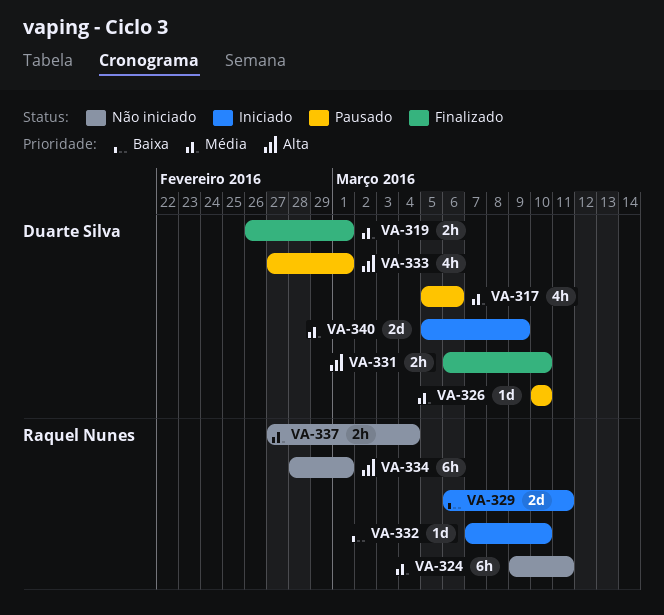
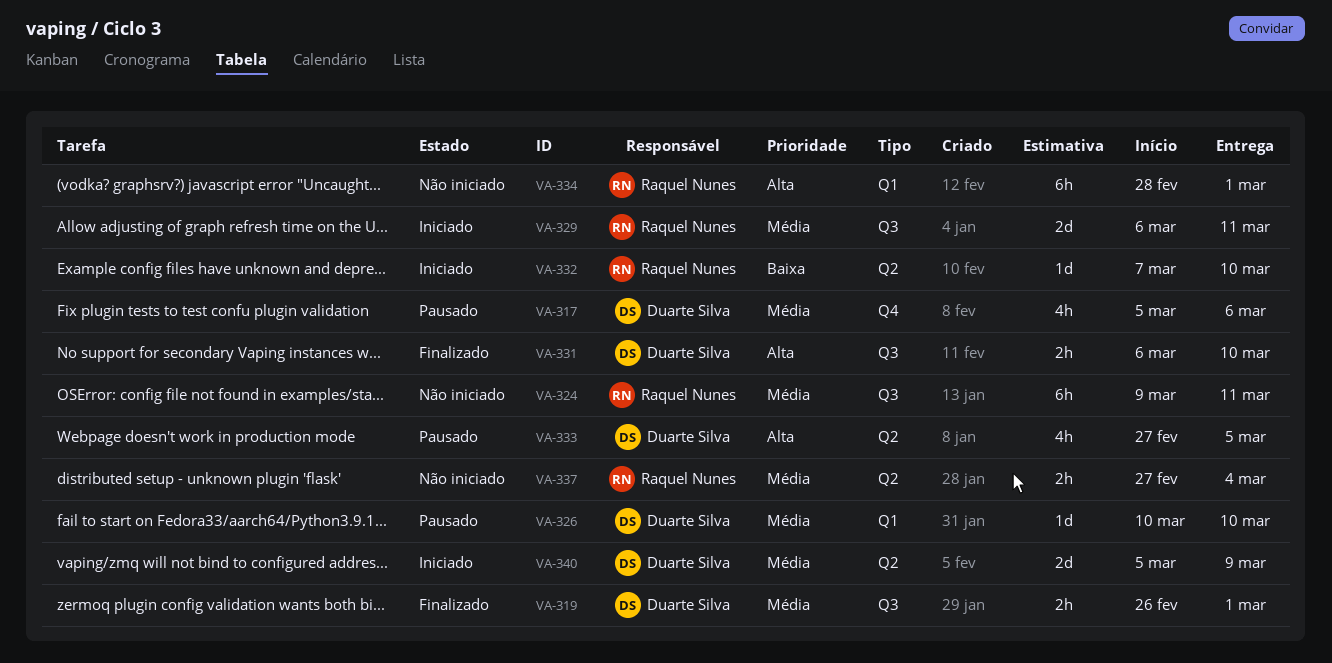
VA-329, priority: Baixa -> Média
VA-333, due: Mar 1 -> Mar 5

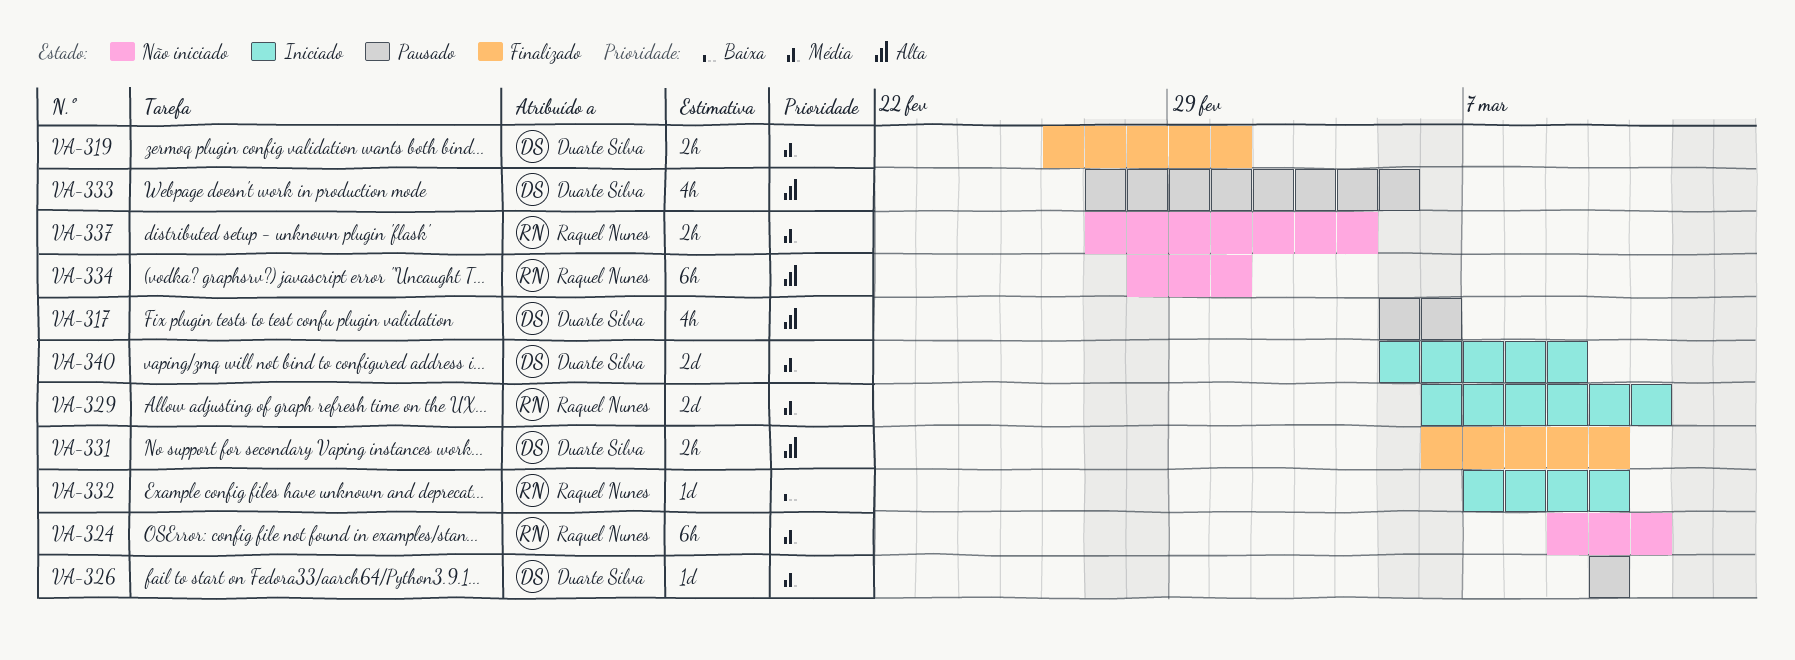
VA-317, priority: Média -> Alta

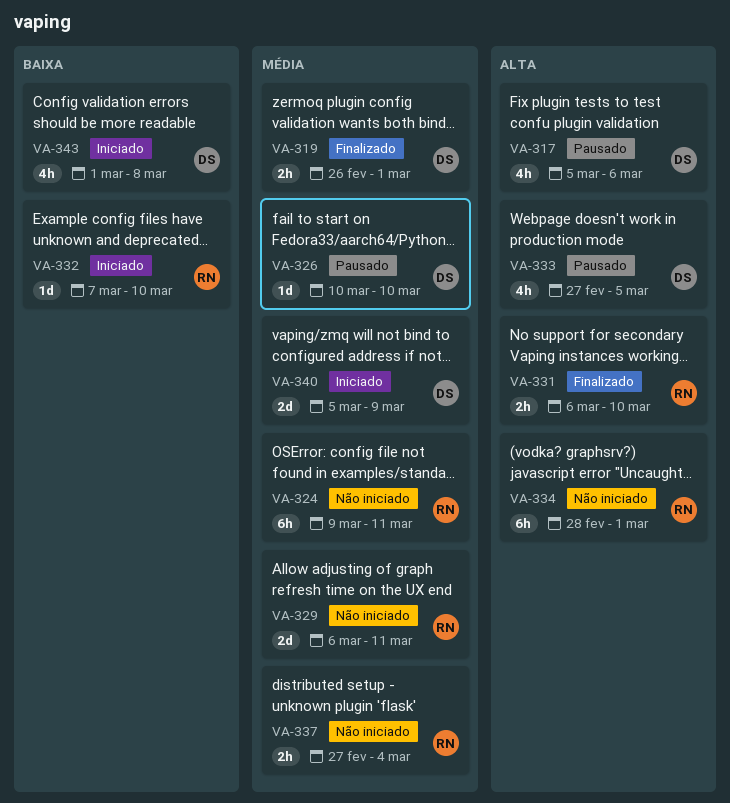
VA-329, status: Iniciado -> Não iniciado
VA-331, owner: Duarte Silva -> Raquel Nunes
VA-343: none -> present

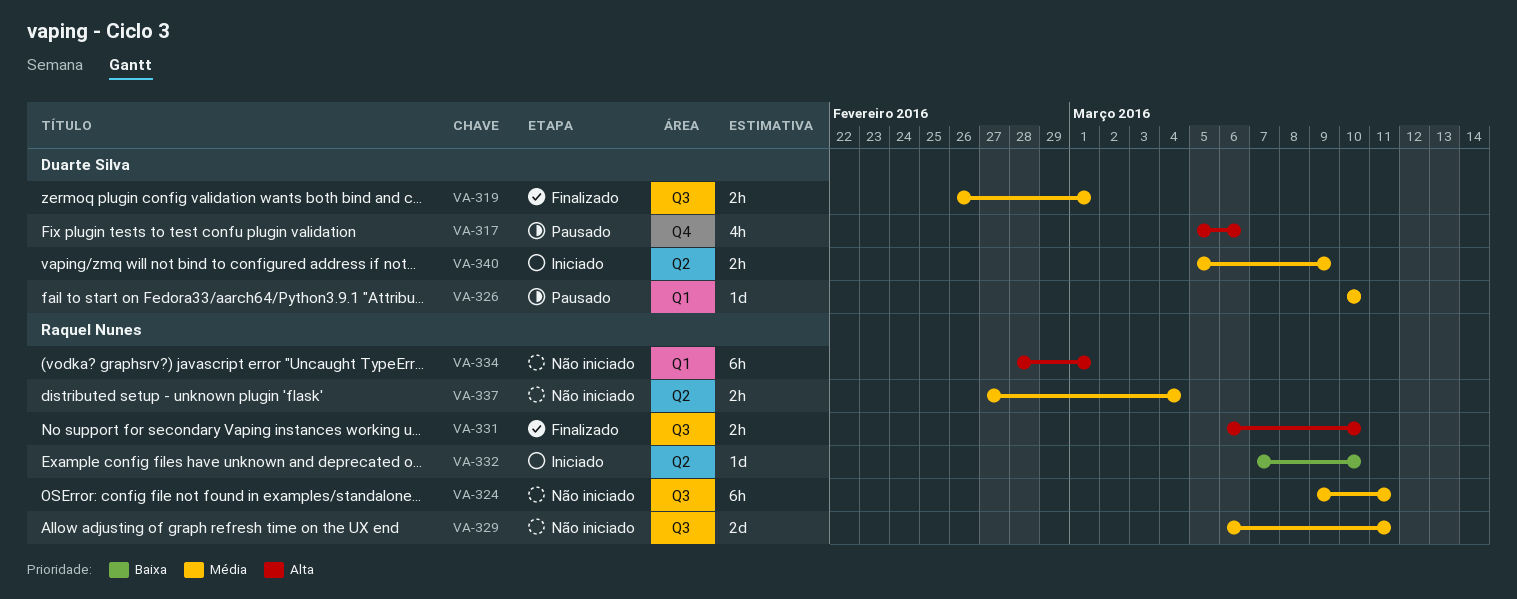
VA-333: present -> none
VA-340, estimate: 2d -> 2h
VA-343: present -> none

